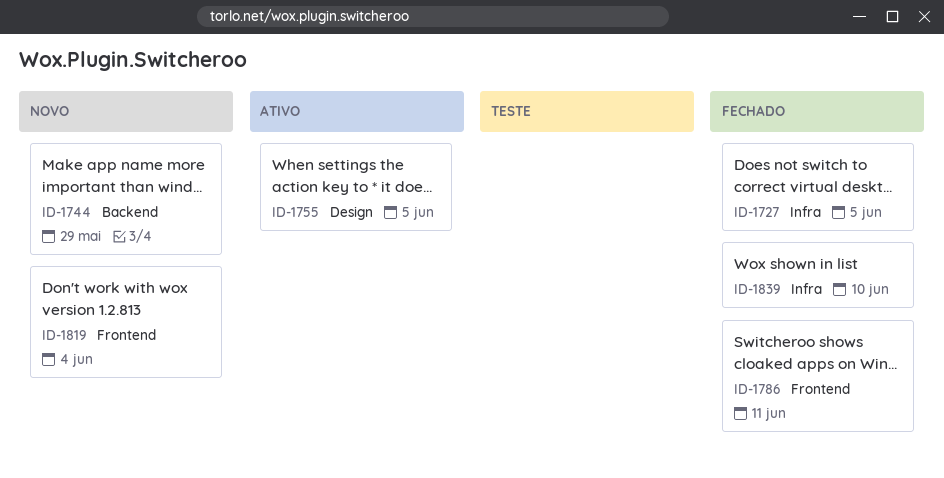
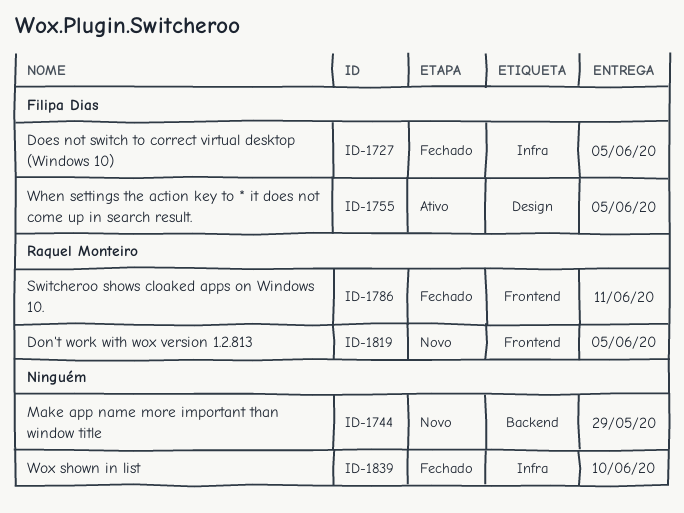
ID-1819, due: Jun 4 -> Jun 5

